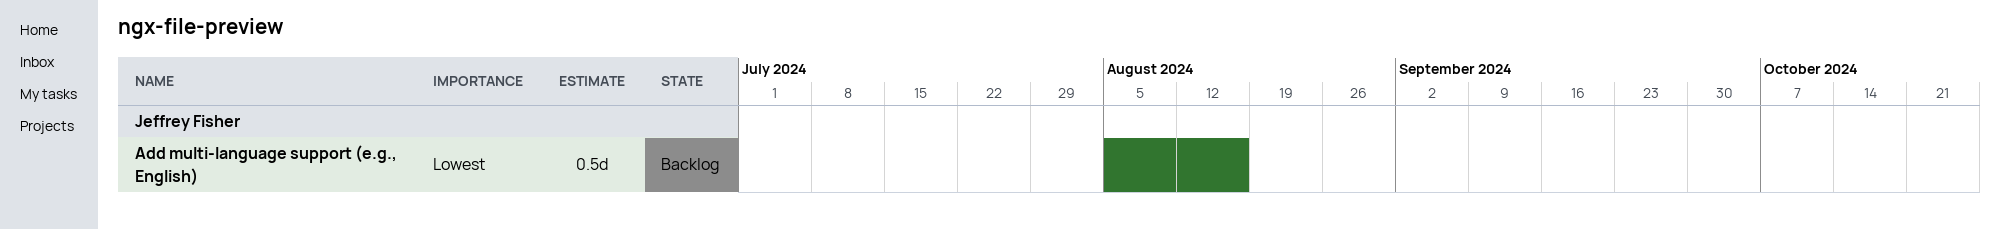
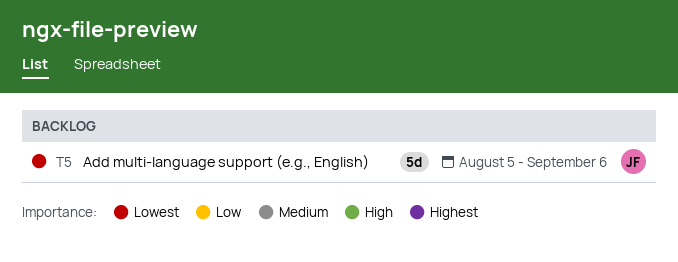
Add multi-language support (e.g., English), estimate: 0.5d -> 5d
Add multi-language support (e.g., English), due: Aug 16 -> Sep 6

